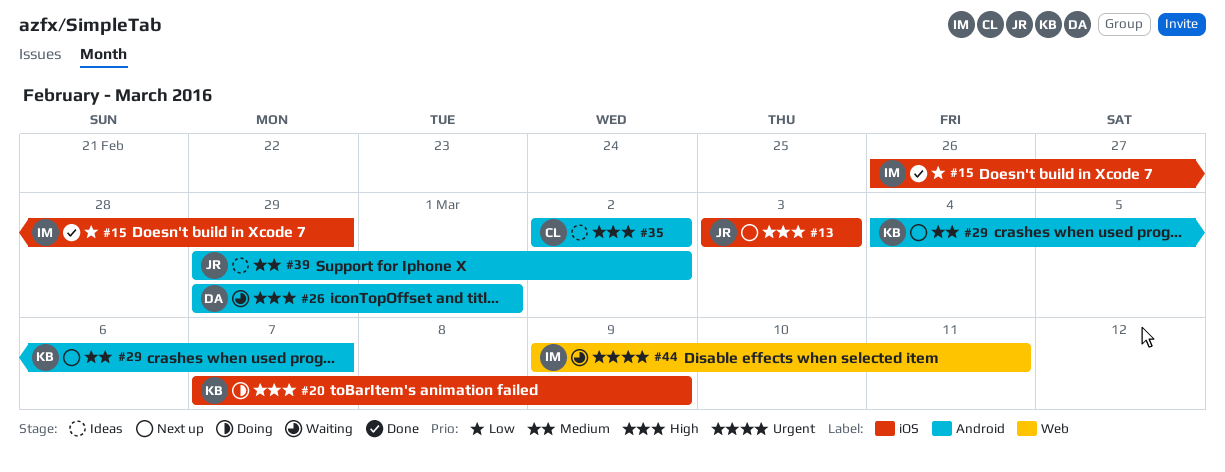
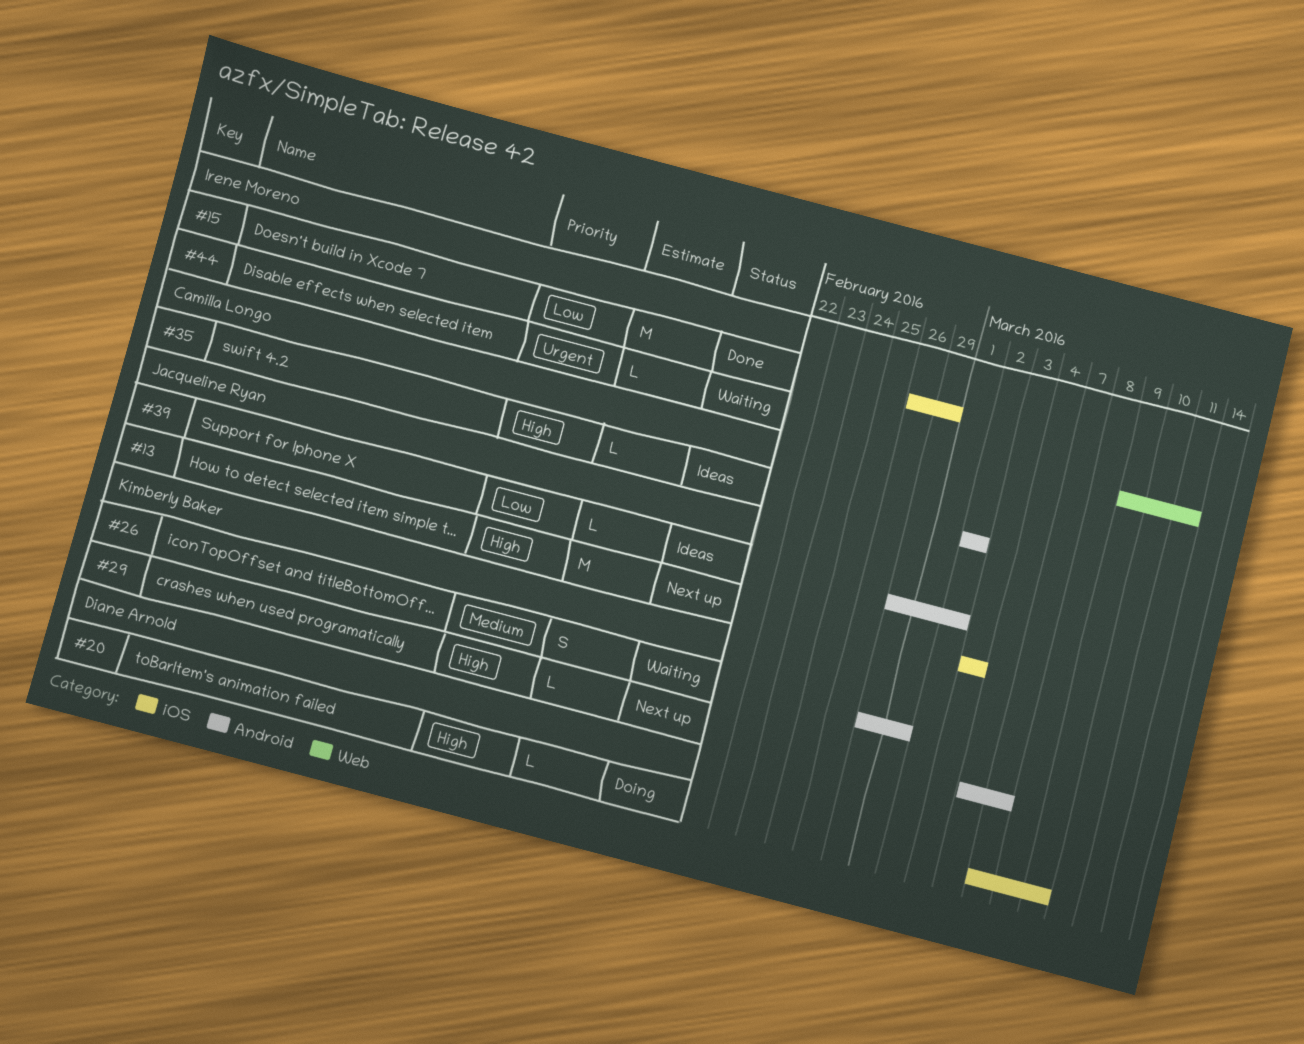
#20, owner: Kimberly Baker -> Diane Arnold
#26, owner: Diane Arnold -> Kimberly Baker
#26, priority: High -> Medium
#29, priority: Medium -> High
#39, priority: Medium -> Low

